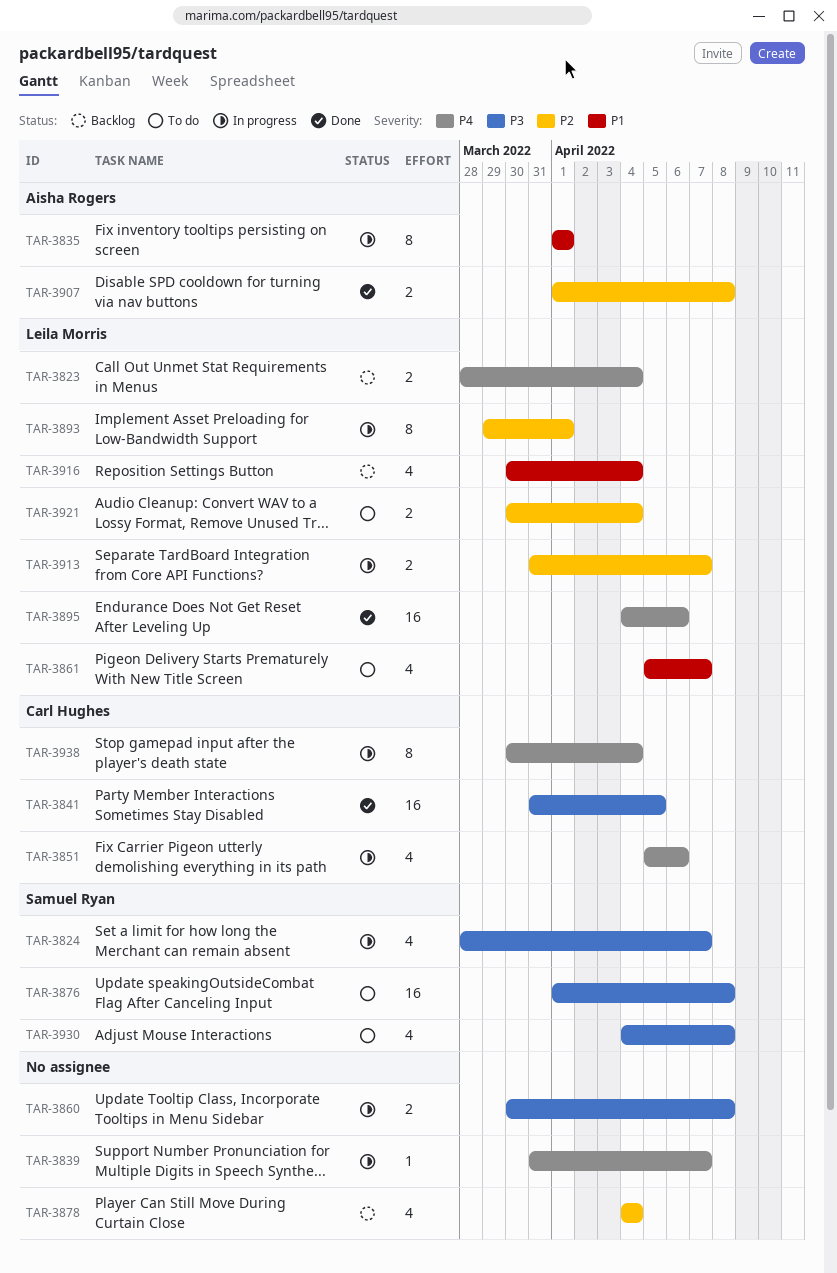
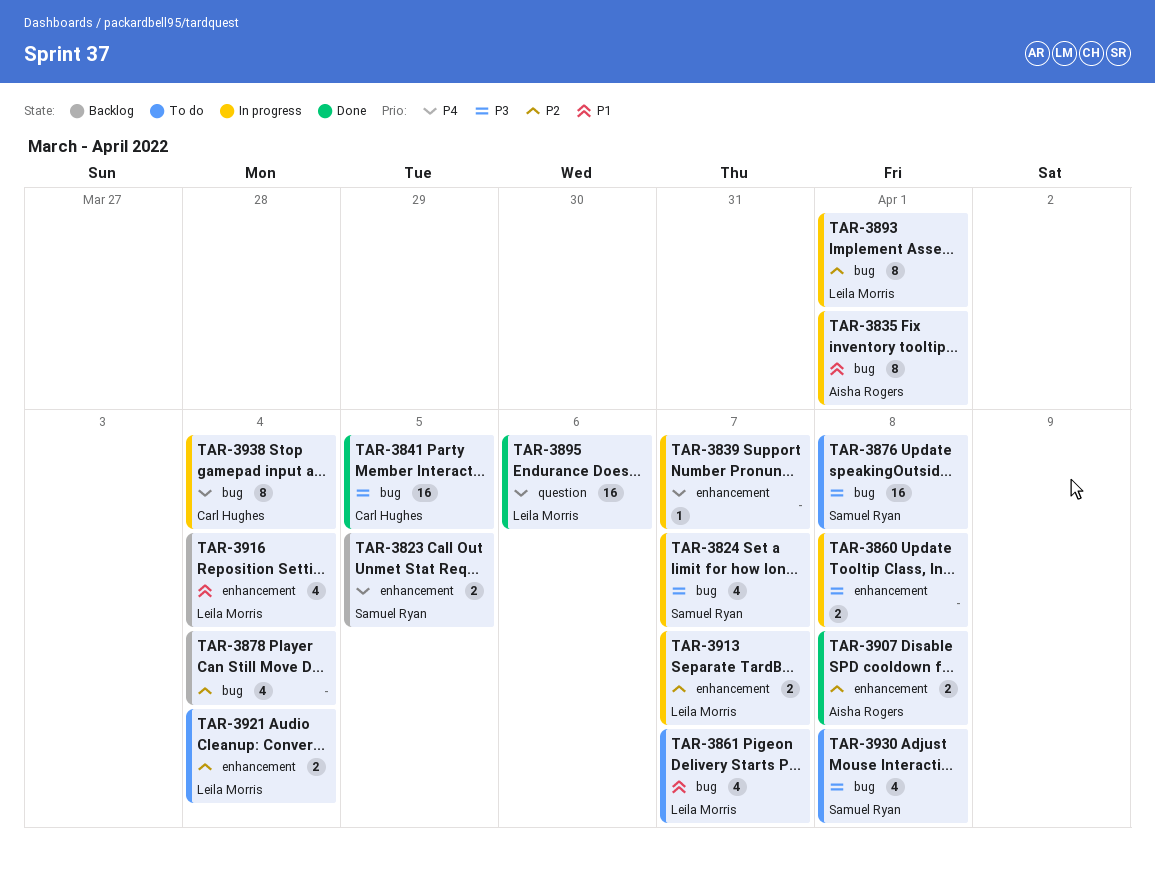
TAR-3823, owner: Leila Morris -> Samuel Ryan
TAR-3823, due: Apr 4 -> Apr 5
TAR-3851: present -> none

